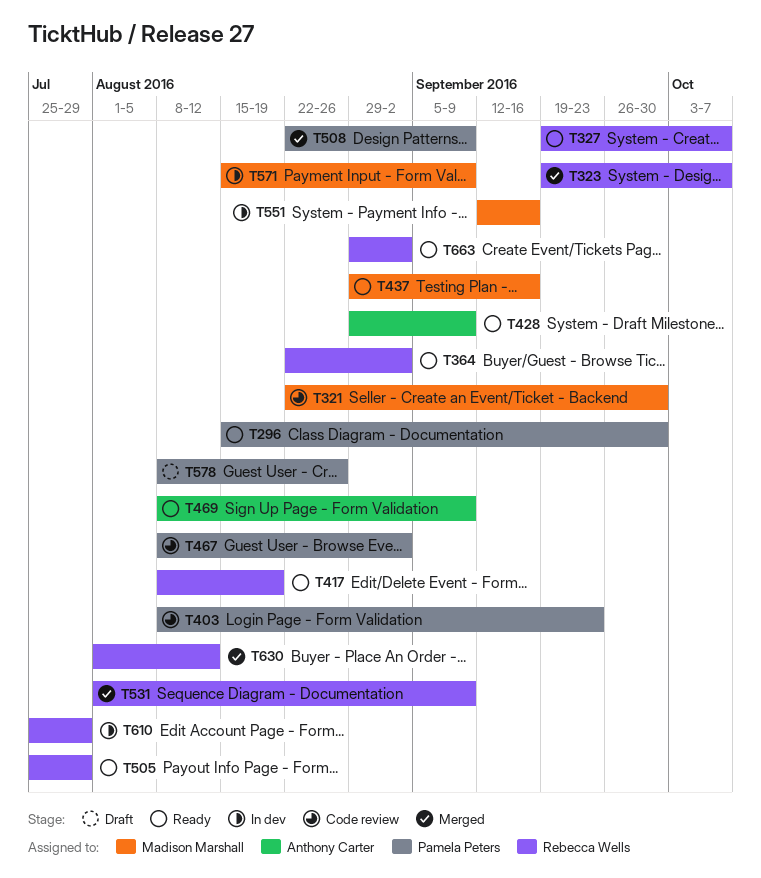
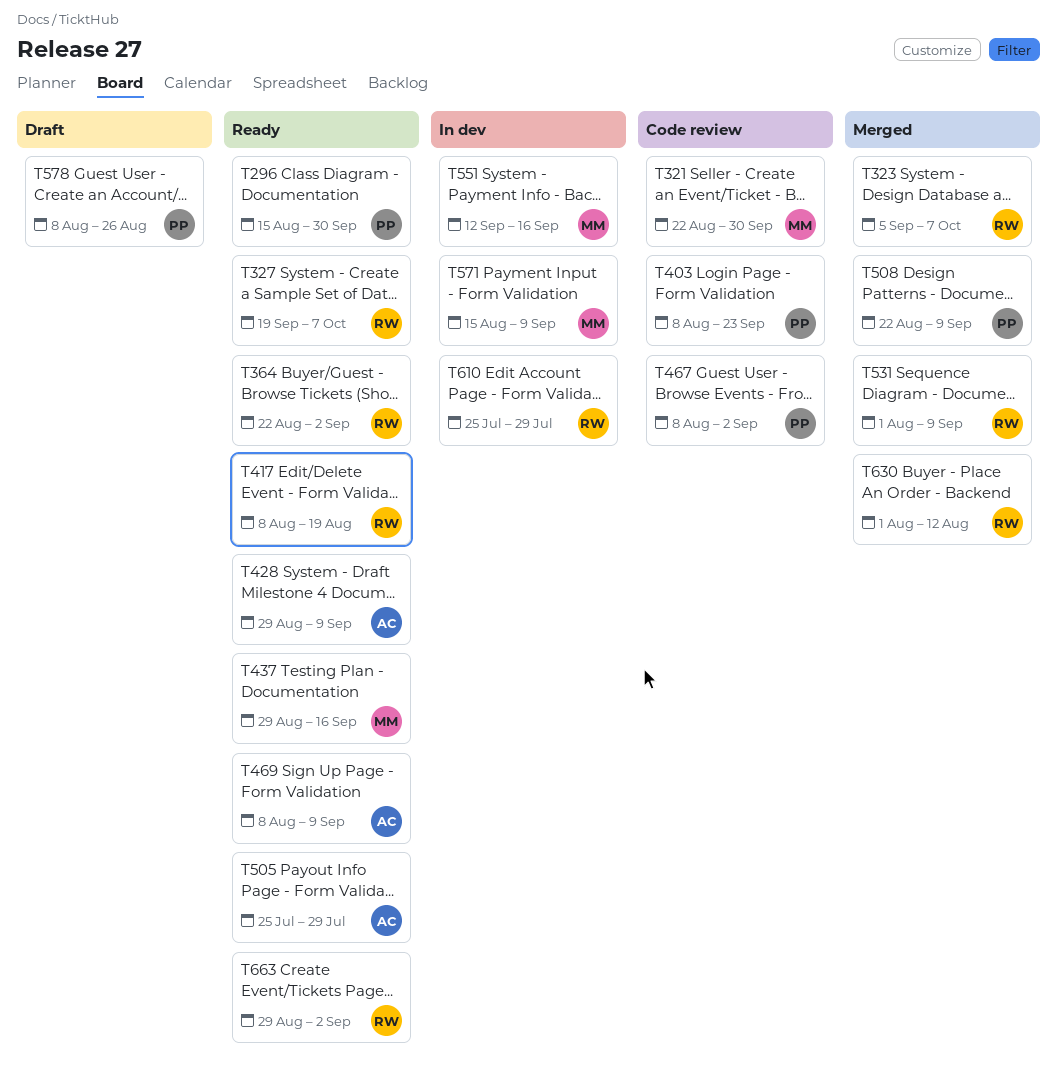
T323, start: Sep 19 -> Sep 5
T505, owner: Rebecca Wells -> Anthony Carter

